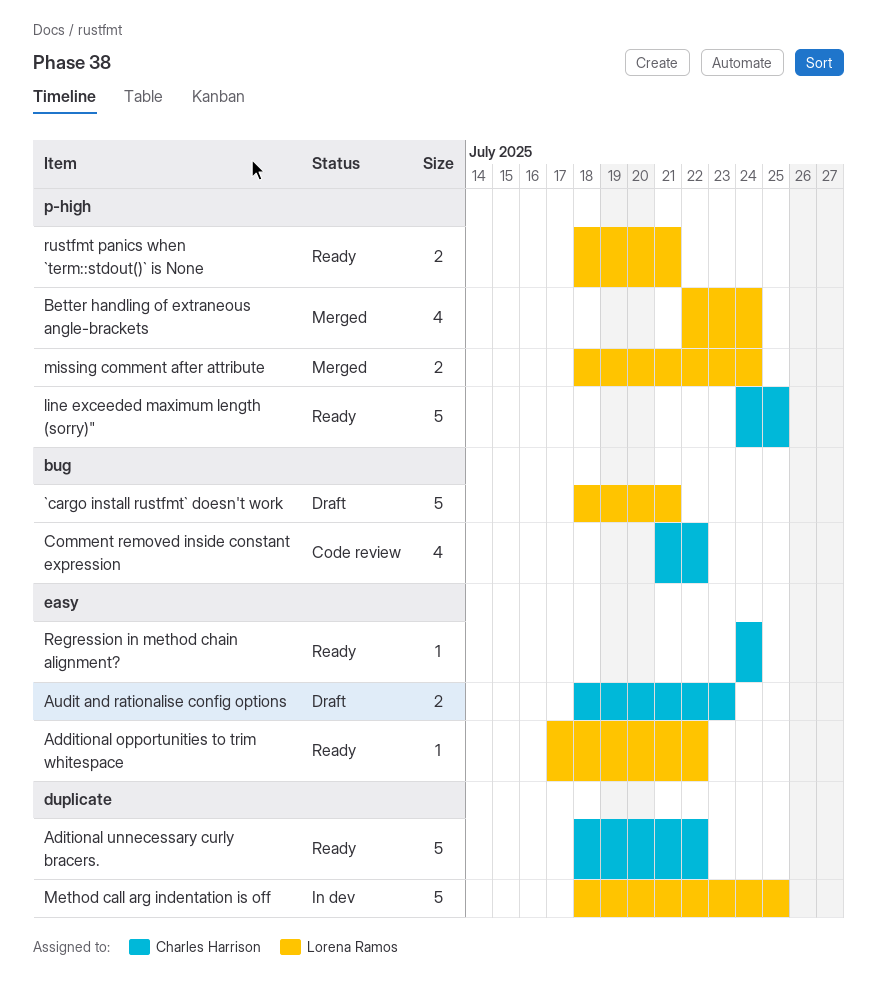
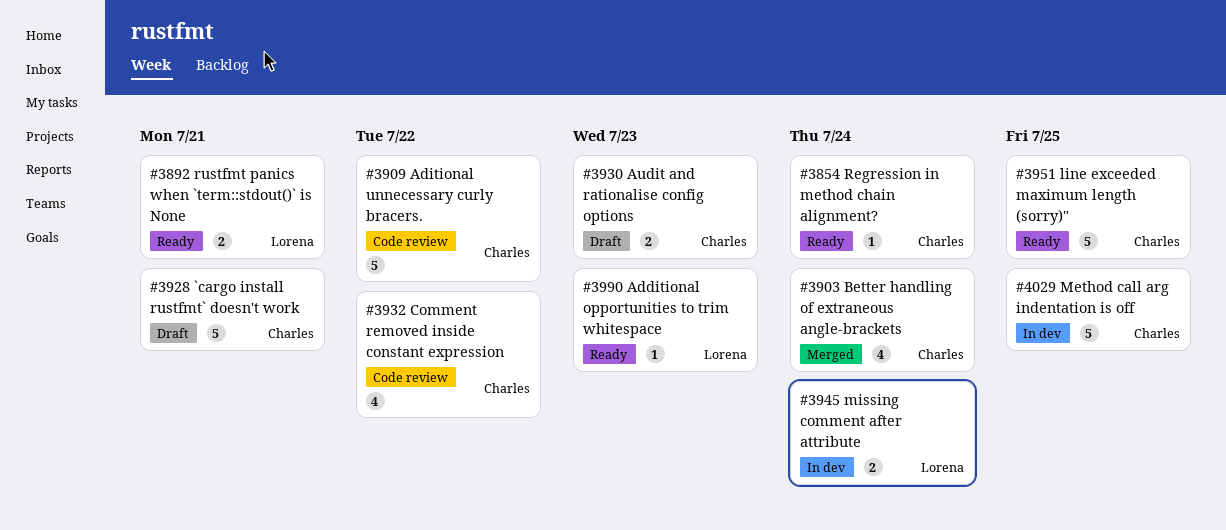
`cargo install rustfmt` doesn't work, owner: Lorena Ramos -> Charles Harrison
Additional opportunities to trim whitespace, due: Jul 22 -> Jul 23
Aditional unnecessary curly bracers., status: Ready -> Code review
Better handling of extraneous angle-brackets, owner: Lorena Ramos -> Charles Harrison
Method call arg indentation is off, owner: Lorena Ramos -> Charles Harrison
missing comment after attribute, status: Merged -> In dev

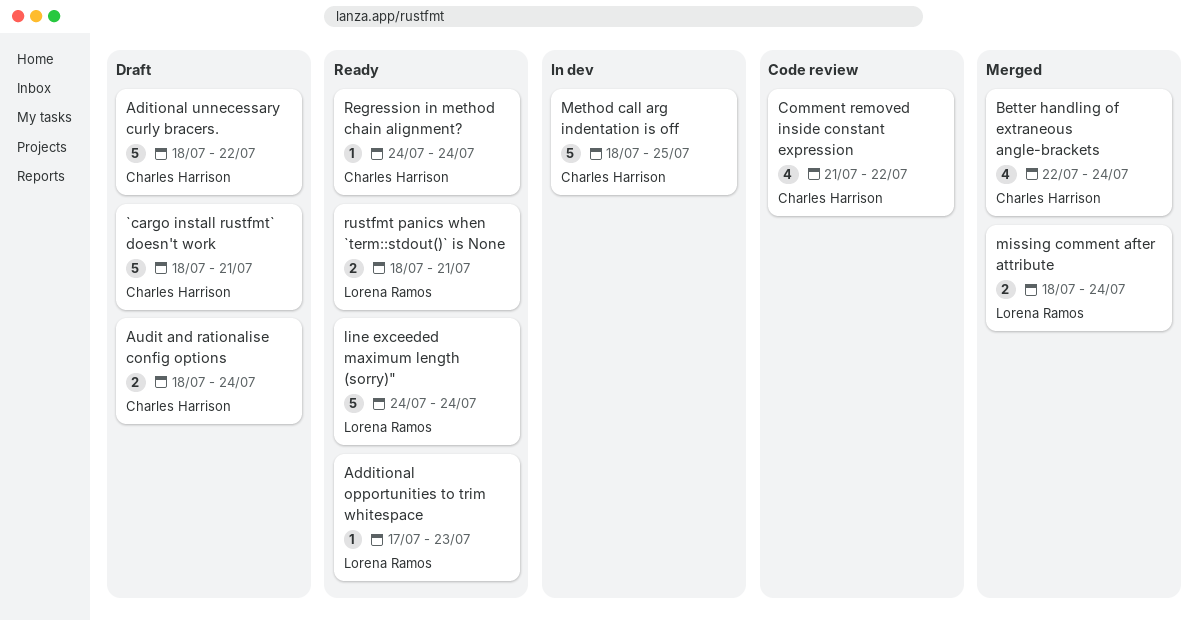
Aditional unnecessary curly bracers., status: Code review -> Draft
Audit and rationalise config options, due: Jul 23 -> Jul 24
line exceeded maximum length (sorry)", owner: Charles Harrison -> Lorena Ramos
line exceeded maximum length (sorry)", due: Jul 25 -> Jul 24
missing comment after attribute, status: In dev -> Merged

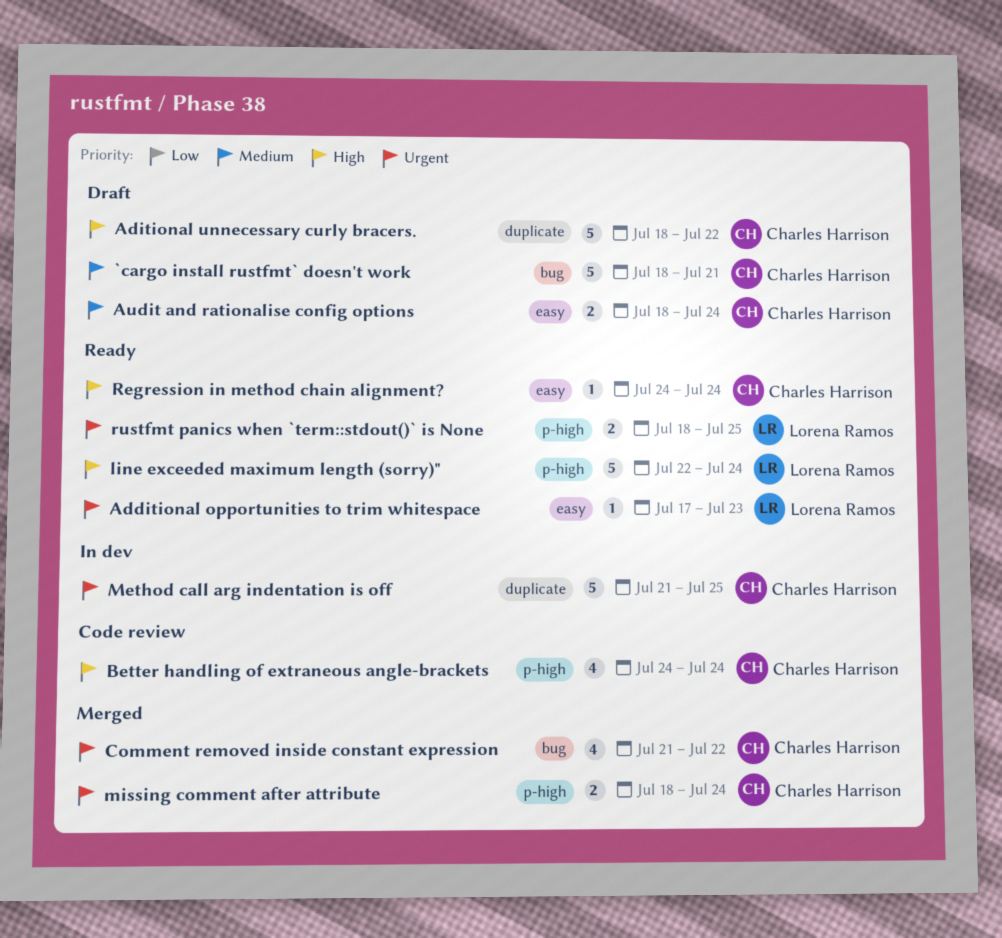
Better handling of extraneous angle-brackets, status: Merged -> Code review
Better handling of extraneous angle-brackets, start: Jul 22 -> Jul 24
Comment removed inside constant expression, status: Code review -> Merged
line exceeded maximum length (sorry)", start: Jul 24 -> Jul 22
Method call arg indentation is off, start: Jul 18 -> Jul 21
missing comment after attribute, owner: Lorena Ramos -> Charles Harrison
rustfmt panics when `term::stdout()` is None, due: Jul 21 -> Jul 25

